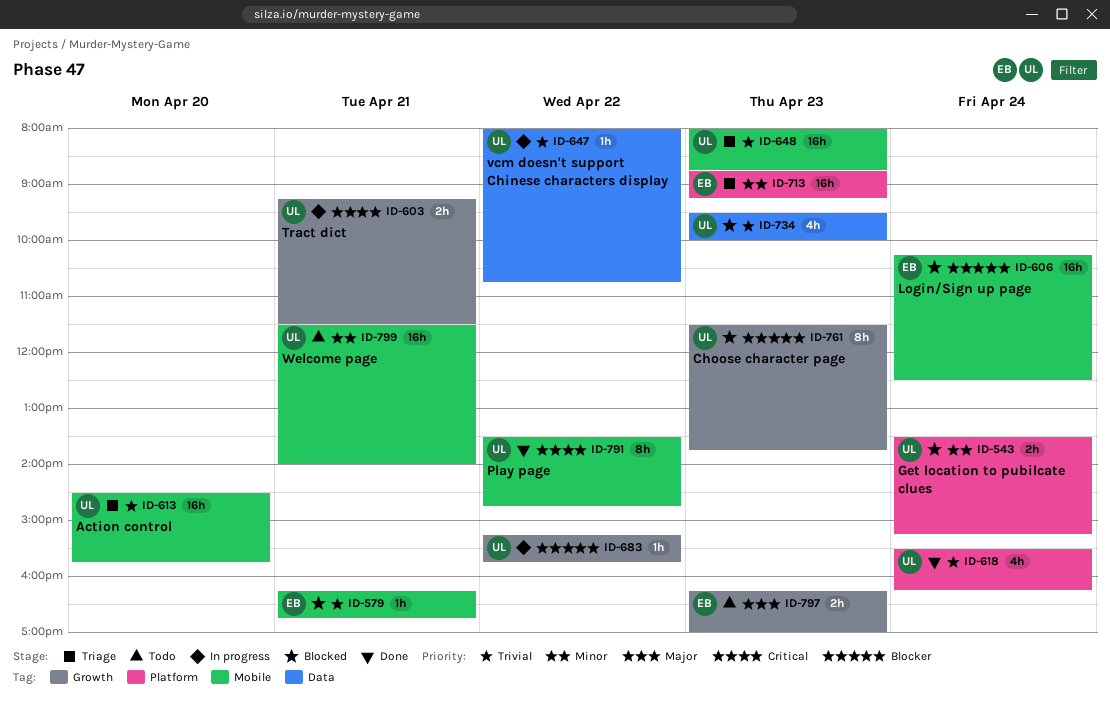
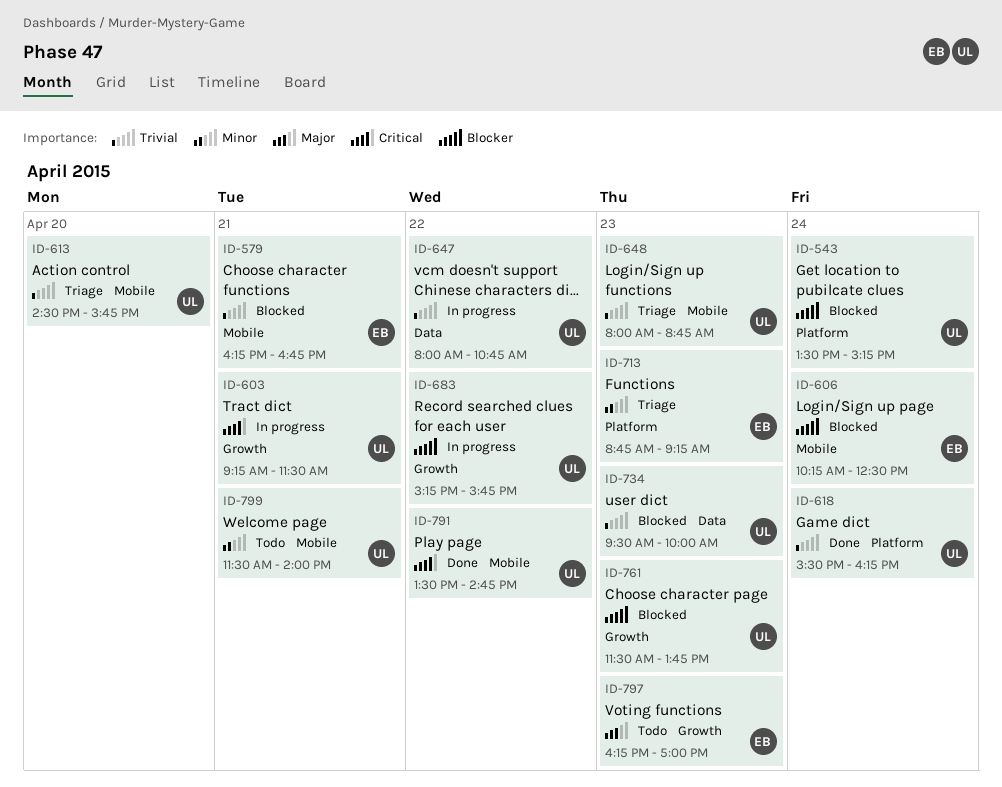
ID-543, priority: Minor -> Blocker

